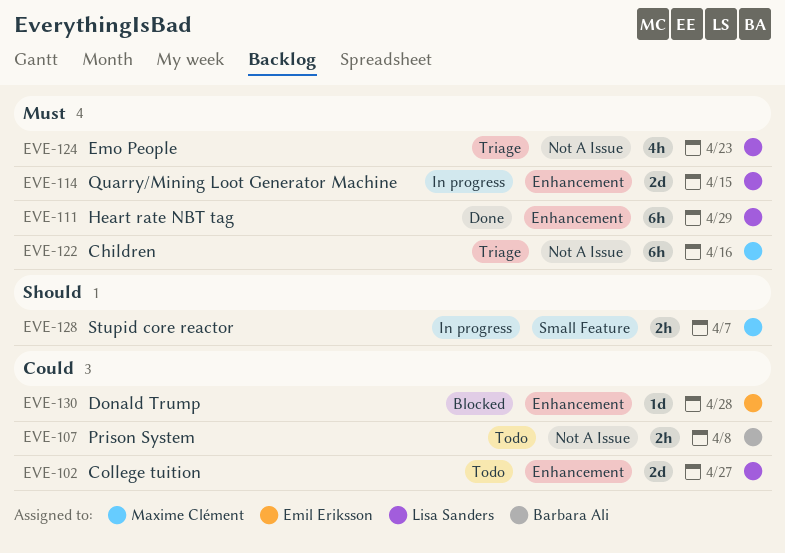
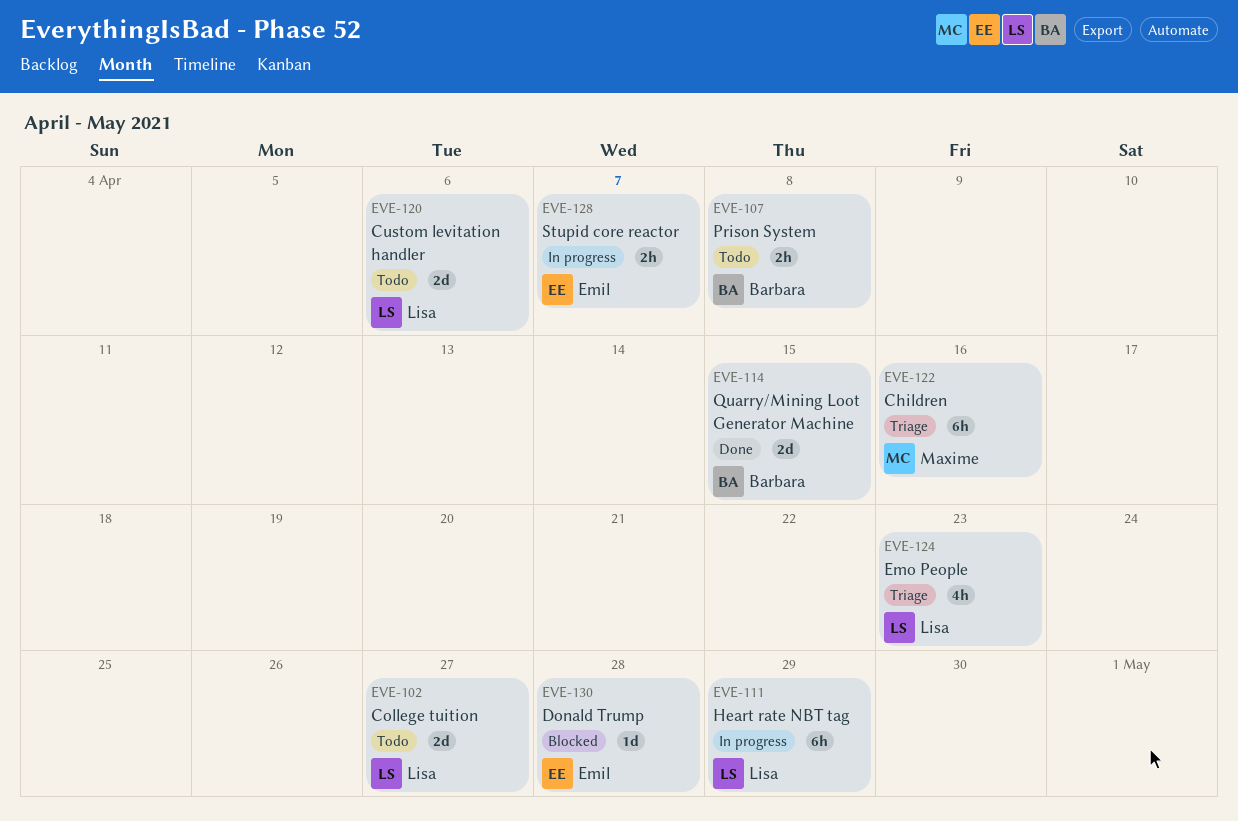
EVE-111, status: Done -> In progress
EVE-114, status: In progress -> Done
EVE-114, owner: Lisa Sanders -> Barbara Ali
EVE-120: none -> present
EVE-128, owner: Maxime Clément -> Emil Eriksson

